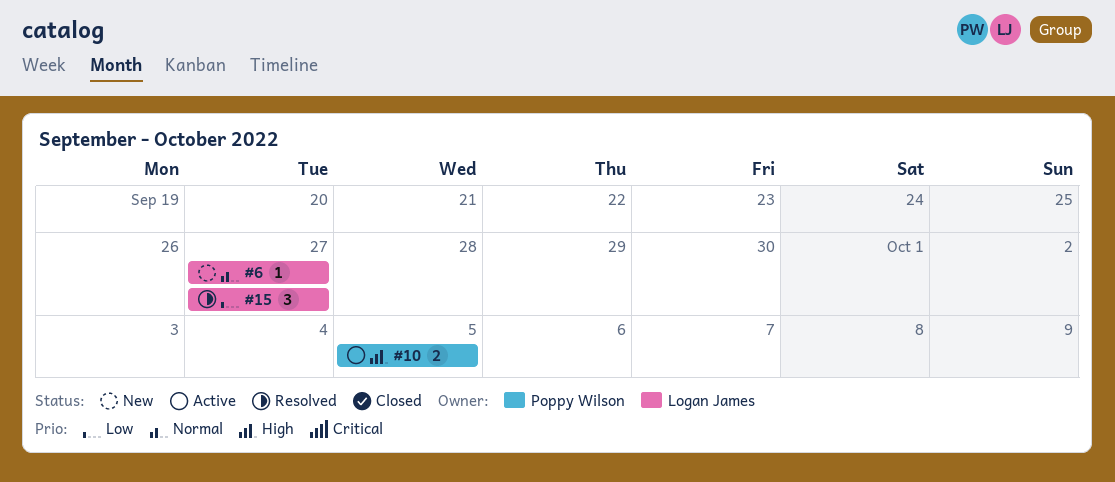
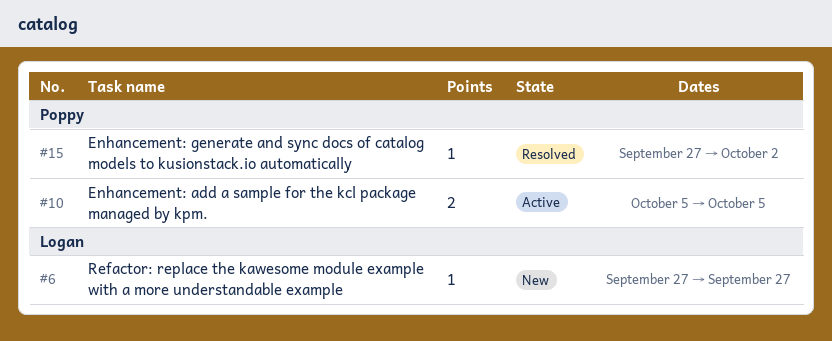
#15, owner: Logan James -> Poppy Wilson
#15, estimate: 3 -> 1
#15, due: Sep 27 -> Oct 2

